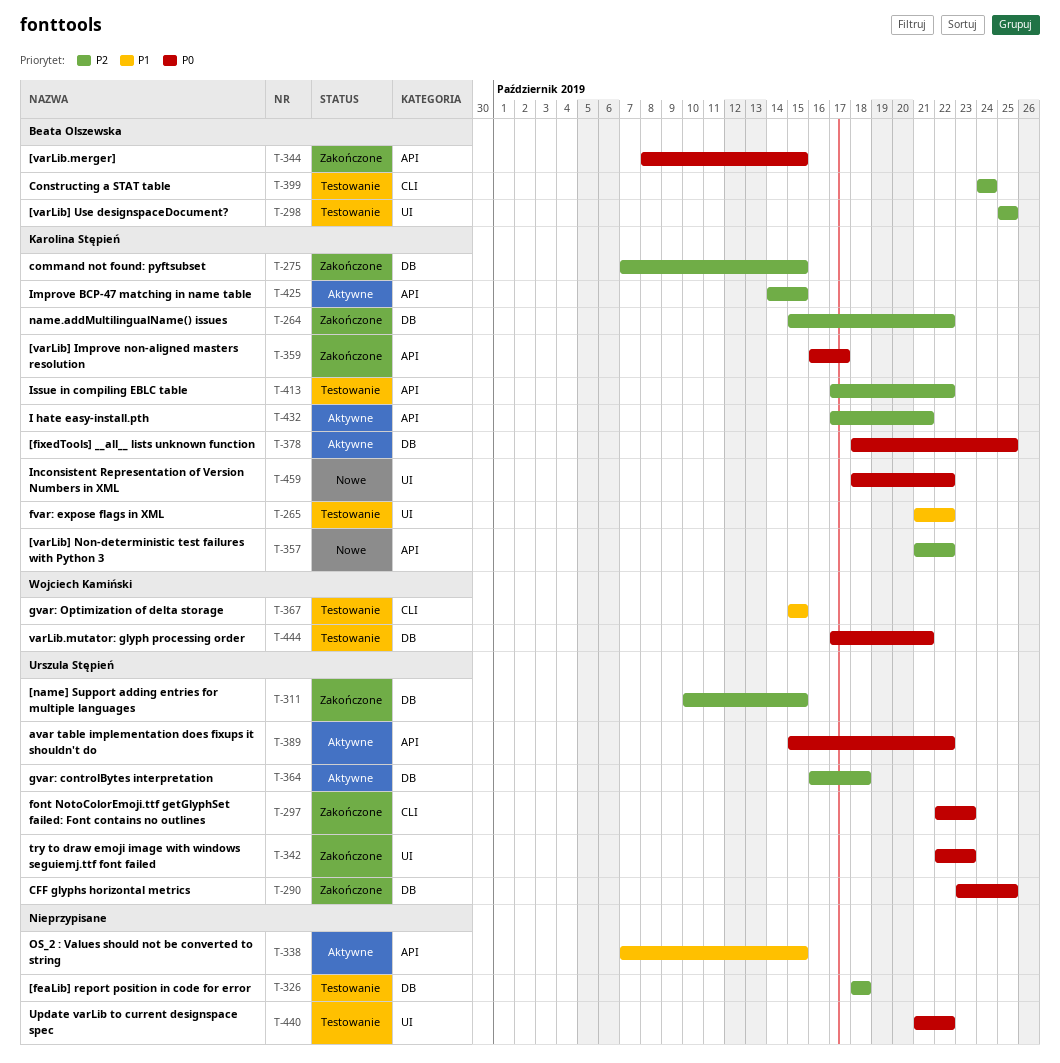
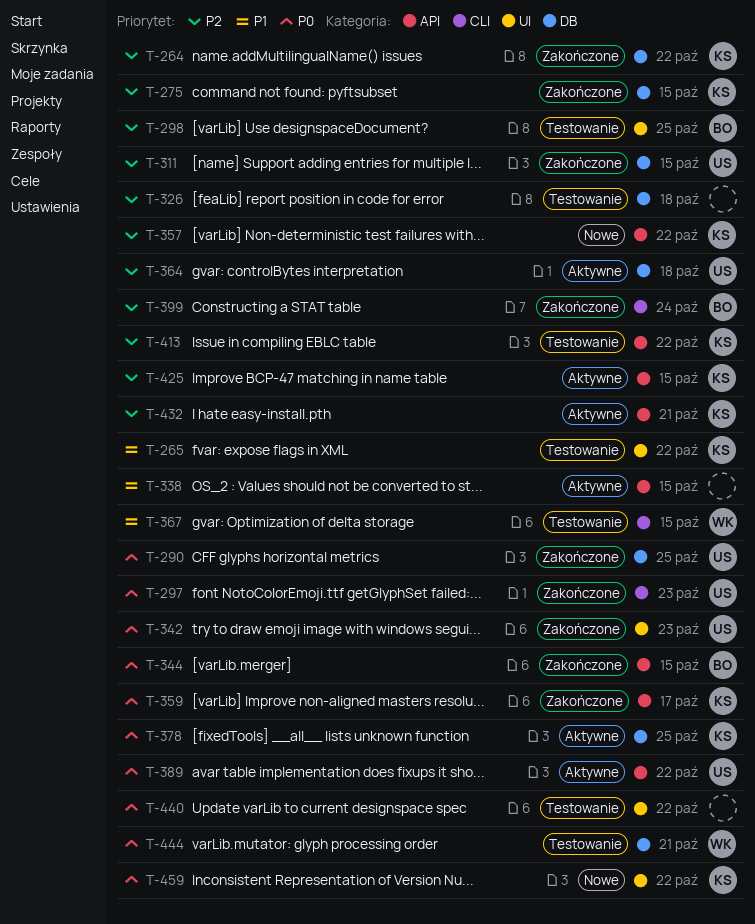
T-399, status: Testowanie -> Zakończone

